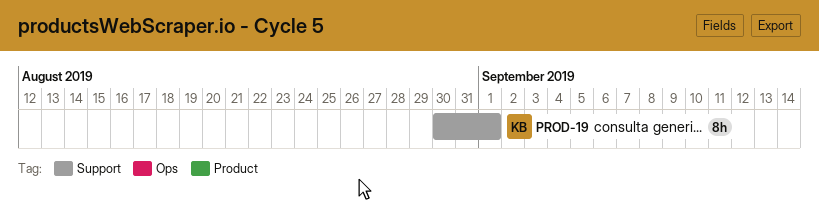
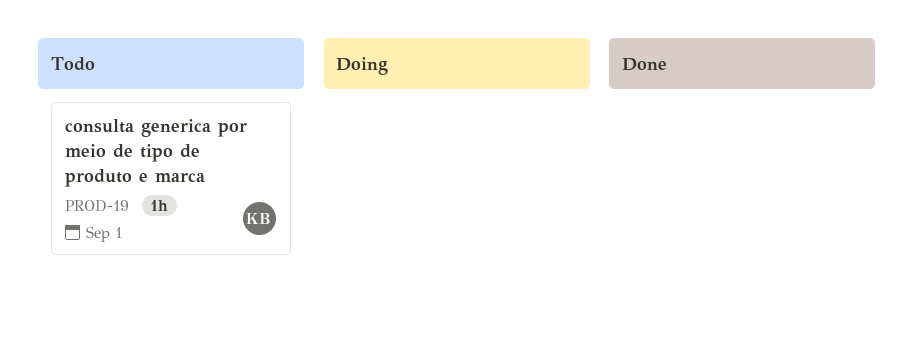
PROD-19, estimate: 8h -> 1h

